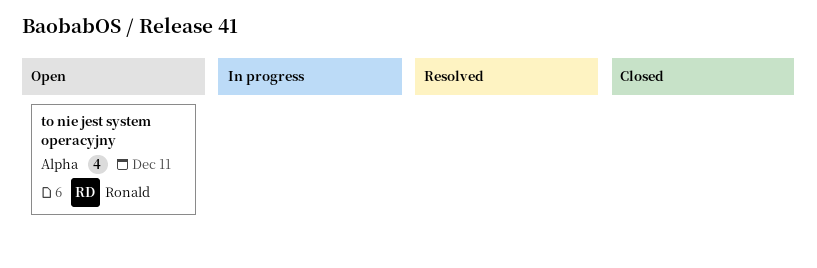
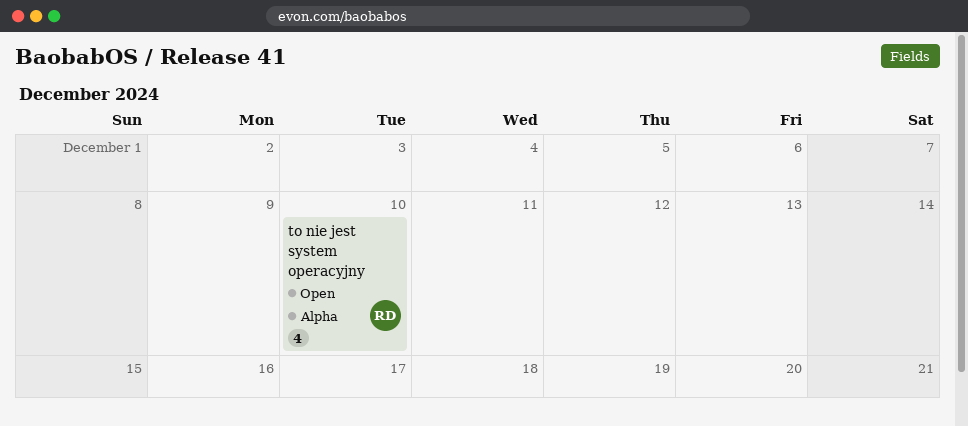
to nie jest system operacyjny, due: Dec 11 -> Dec 10

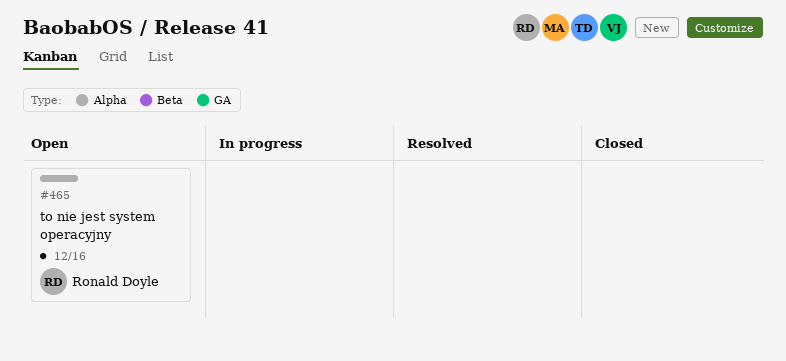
to nie jest system operacyjny, estimate: 4 -> 1
to nie jest system operacyjny, due: Dec 10 -> Dec 16

